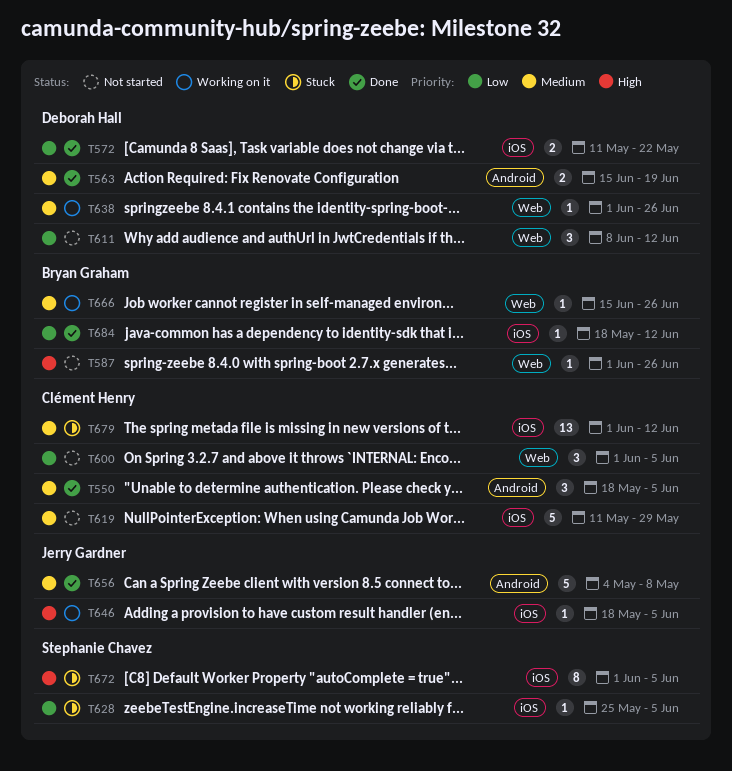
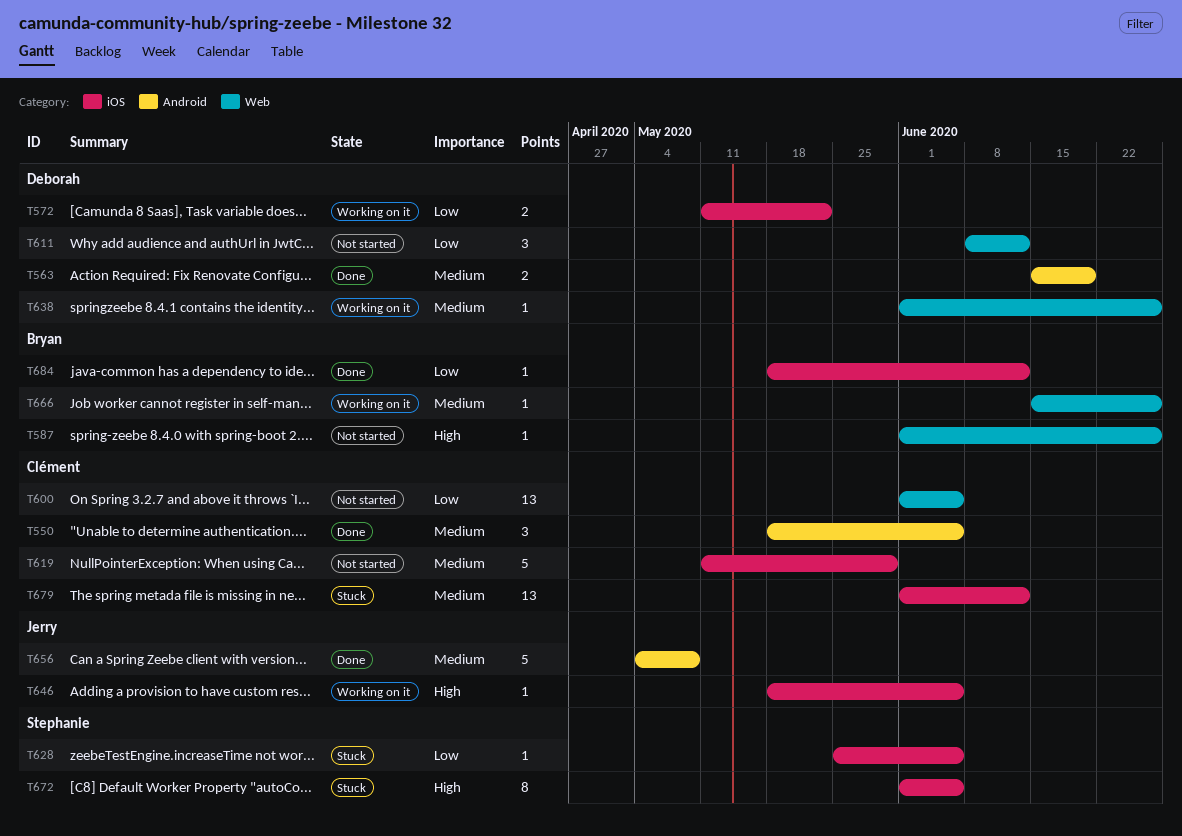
T572, status: Done -> Working on it
T600, estimate: 3 -> 13

